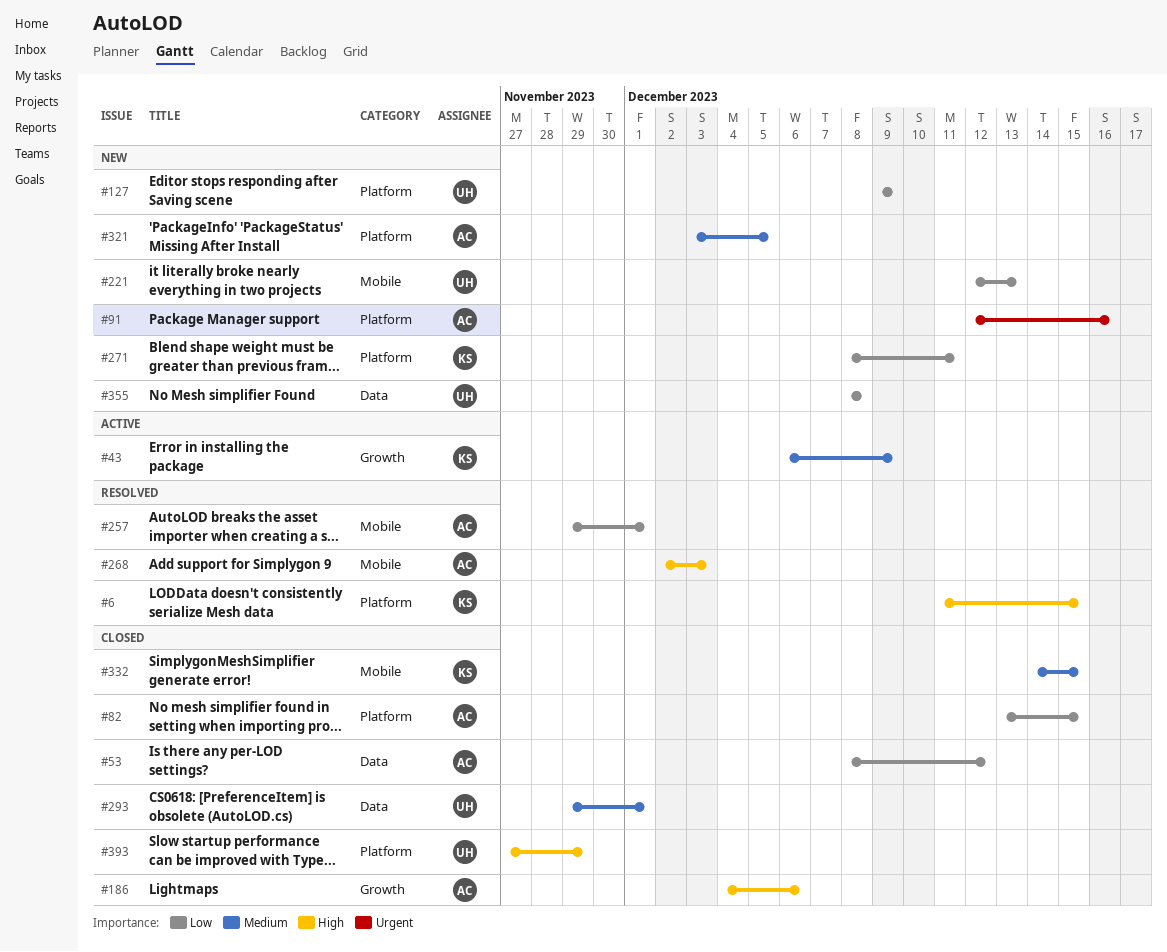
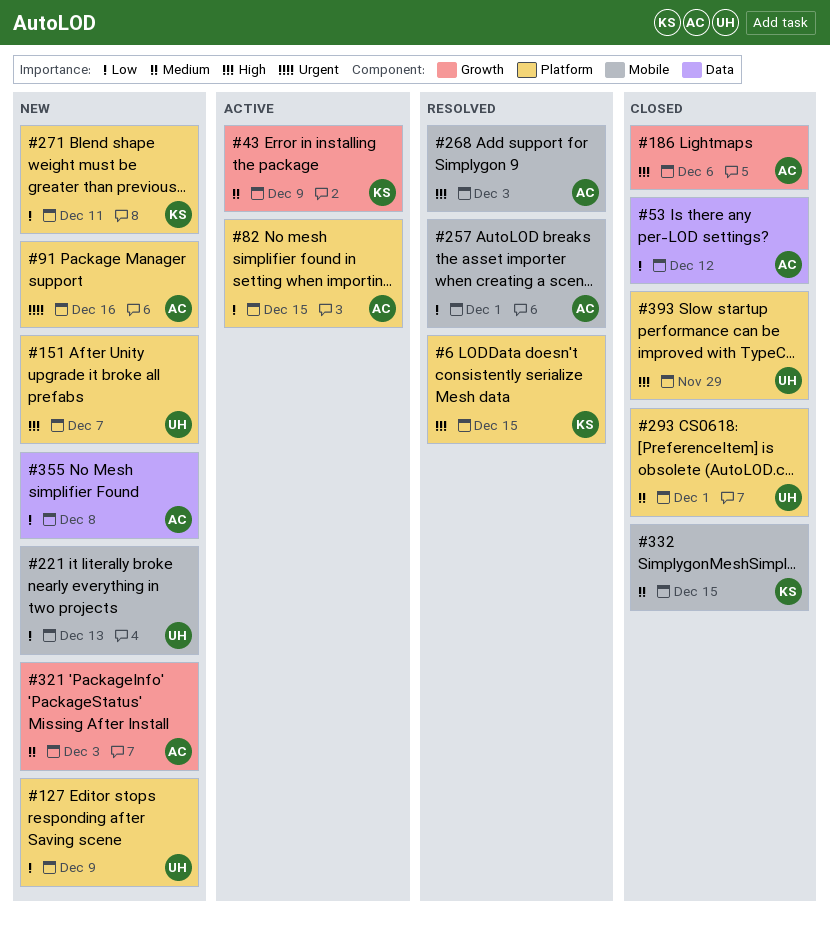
#82, status: Closed -> Active
#151: none -> present
#293, label: Data -> Platform
#321, label: Platform -> Growth
#321, due: Dec 5 -> Dec 3
#355, owner: UH -> AC

